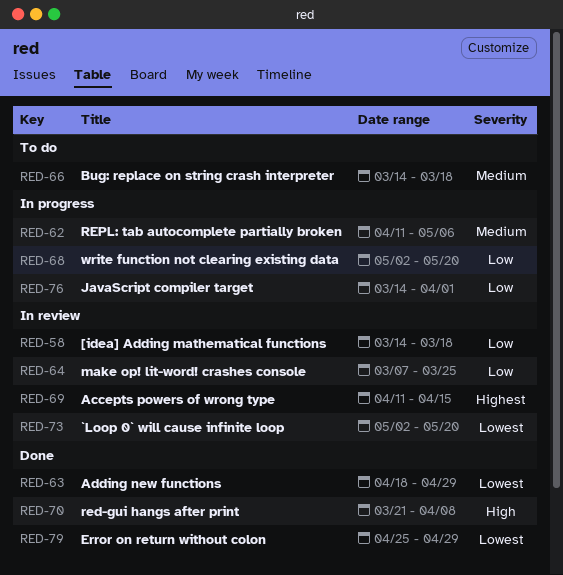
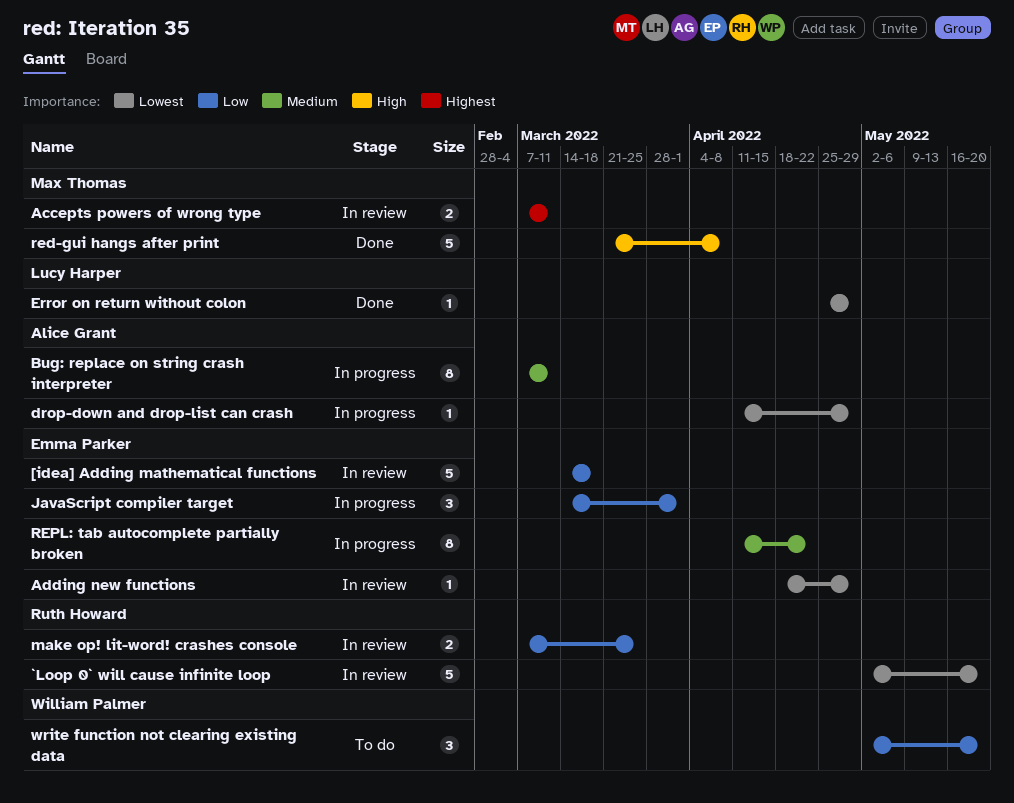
Accepts powers of wrong type, start: Apr 11 -> Mar 7
Accepts powers of wrong type, due: Apr 15 -> Mar 11
Adding new functions, status: Done -> In review
Bug: replace on string crash interpreter, status: To do -> In progress
Bug: replace on string crash interpreter, start: Mar 14 -> Mar 7
Bug: replace on string crash interpreter, due: Mar 18 -> Mar 11
drop-down and drop-list can crash: none -> present
REPL: tab autocomplete partially broken, due: May 6 -> Apr 22
write function not clearing existing data, status: In progress -> To do

